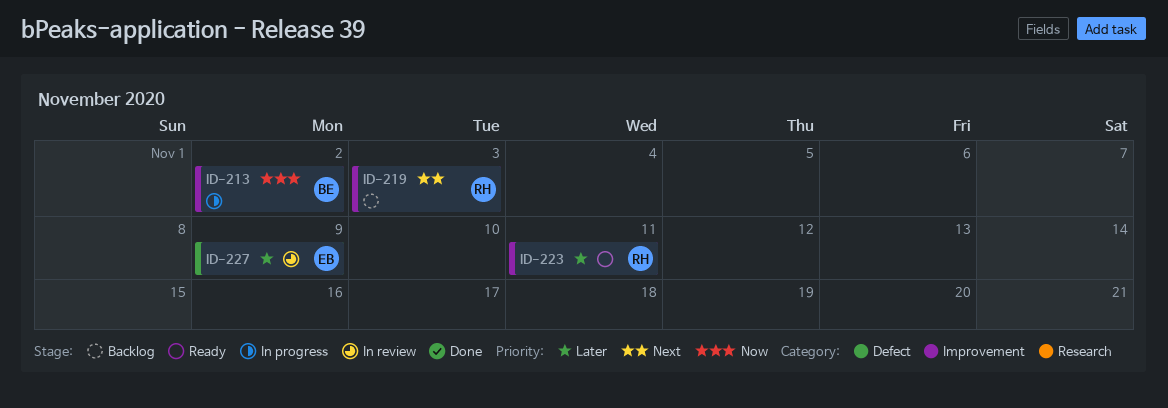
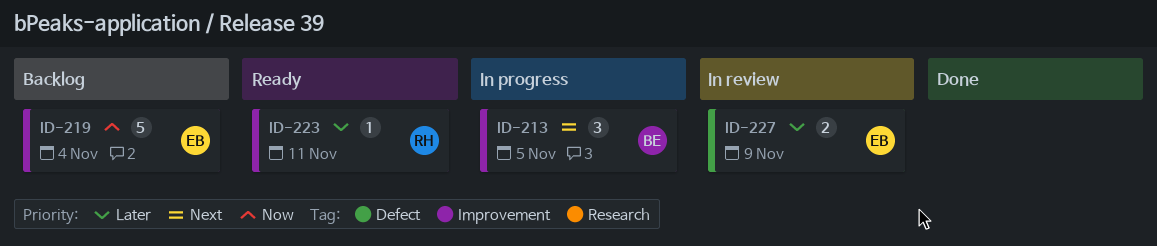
ID-213, priority: Now -> Next
ID-213, due: Nov 2 -> Nov 5
ID-219, owner: RH -> EB
ID-219, priority: Next -> Now
ID-219, due: Nov 3 -> Nov 4

